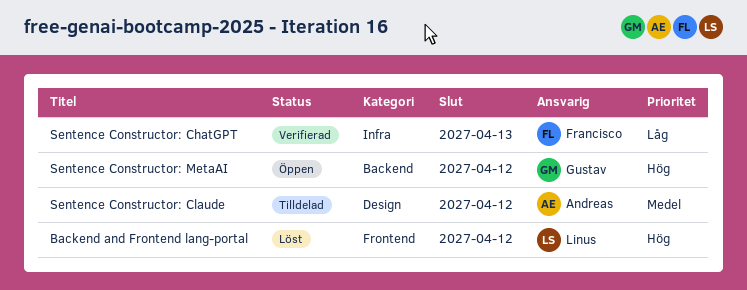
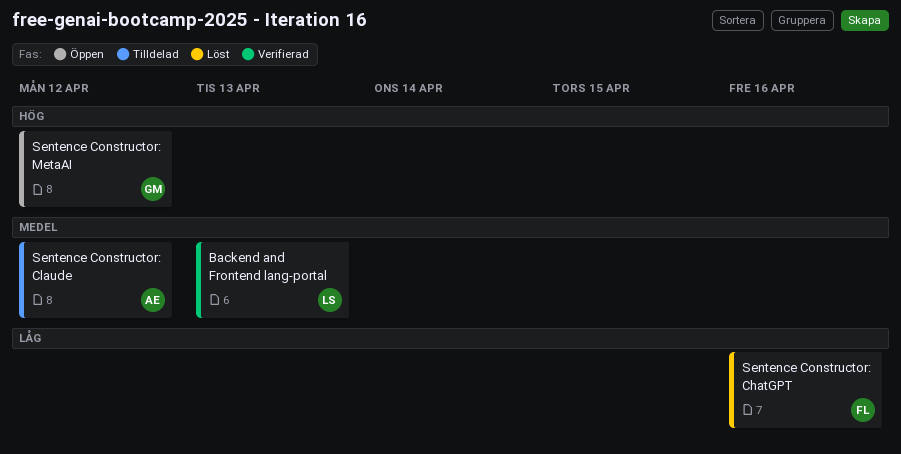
Backend and Frontend lang-portal, status: Löst -> Verifierad
Backend and Frontend lang-portal, priority: Hög -> Medel
Backend and Frontend lang-portal, due: Apr 12 -> Apr 13
Sentence Constructor: ChatGPT, status: Verifierad -> Löst
Sentence Constructor: ChatGPT, due: Apr 13 -> Apr 16

